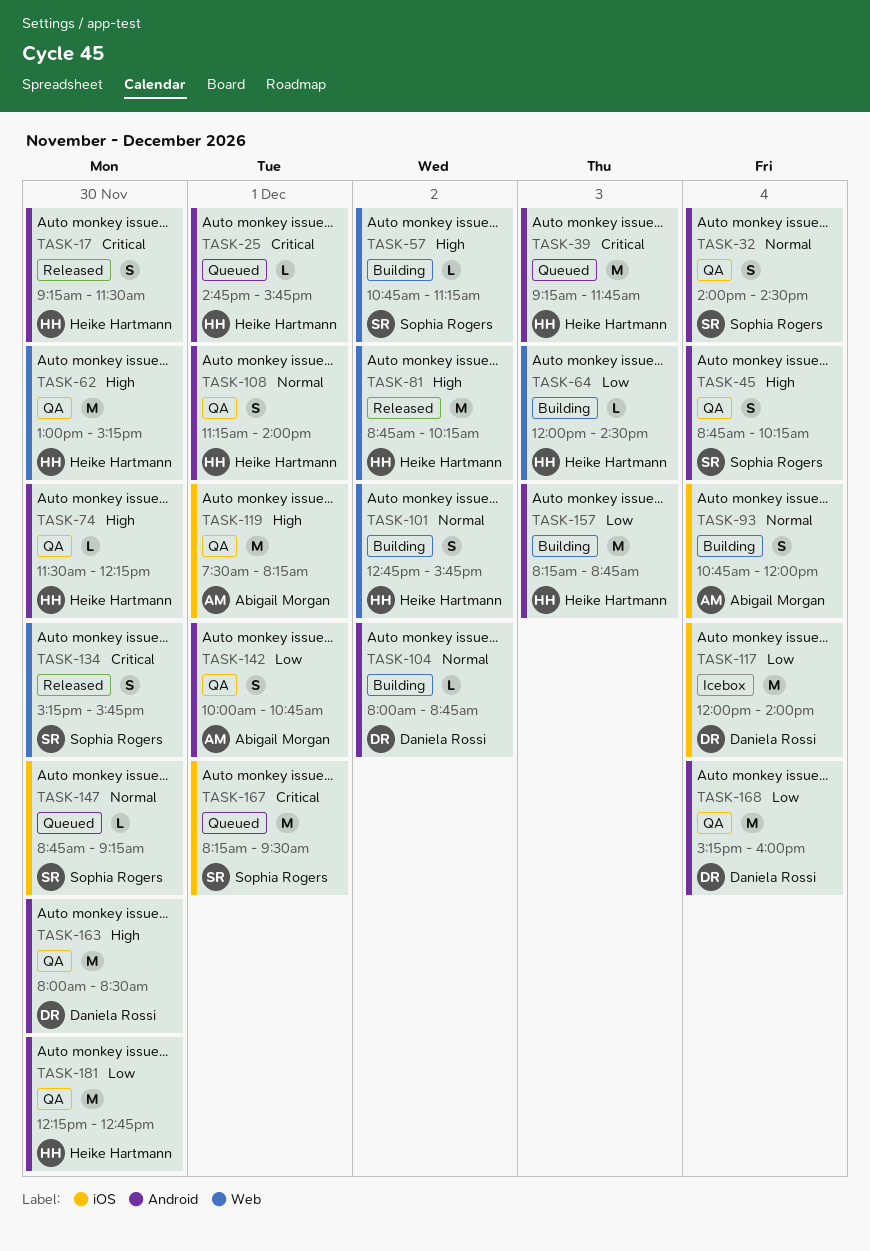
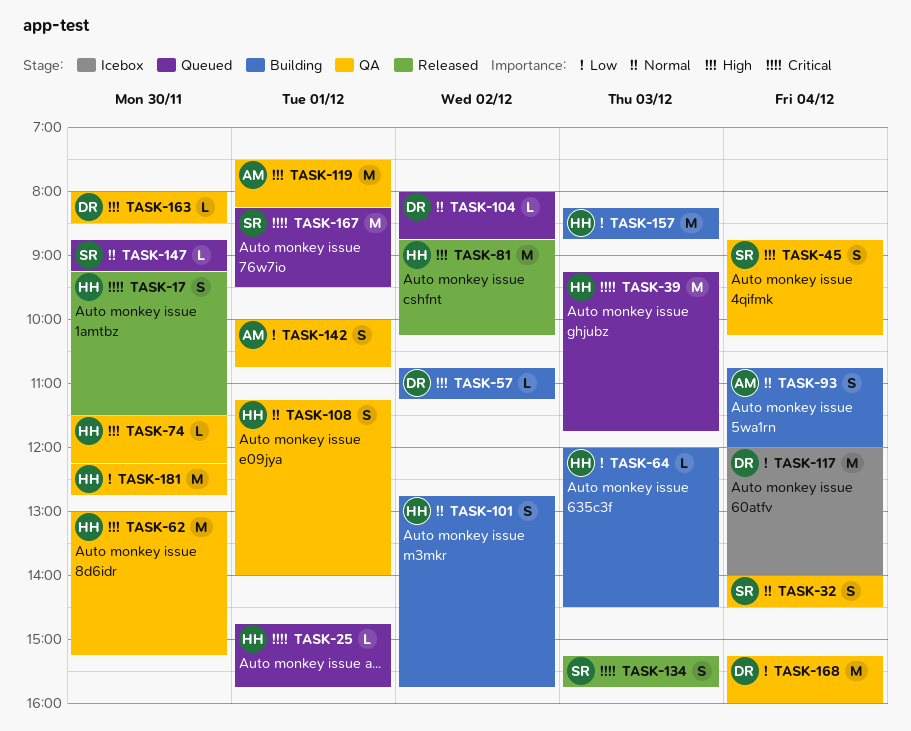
TASK-57, owner: Sophia Rogers -> Daniela Rossi
TASK-104, status: Building -> Queued
TASK-134, day: Nov 30 -> Dec 3
TASK-163, estimate: M -> L

